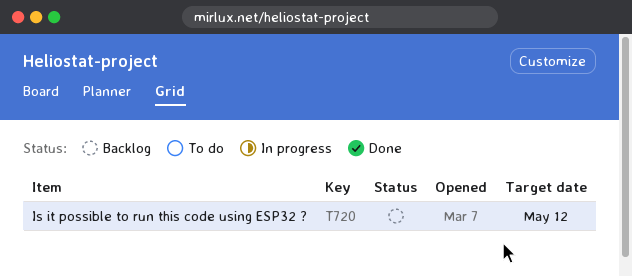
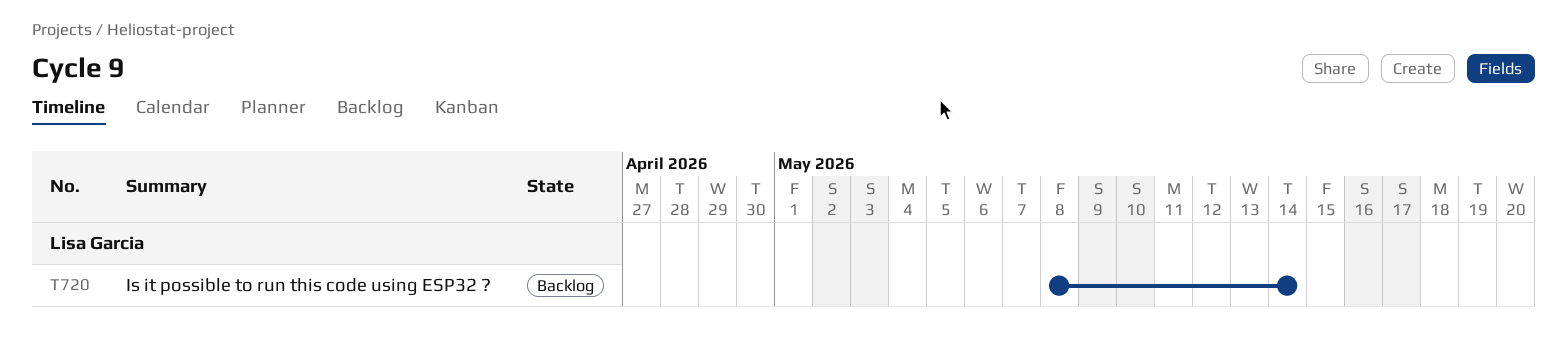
T720, due: May 12 -> May 14

